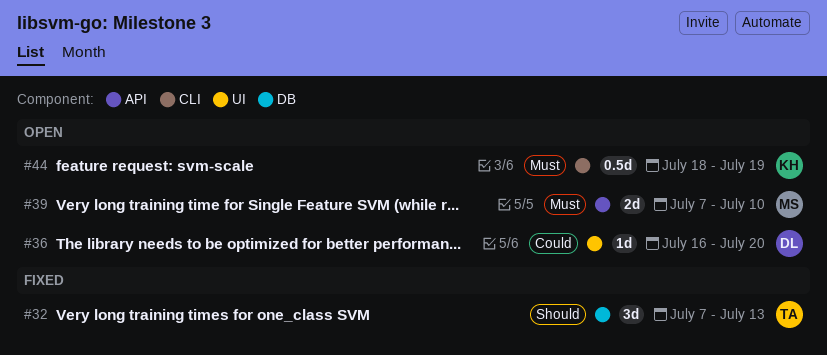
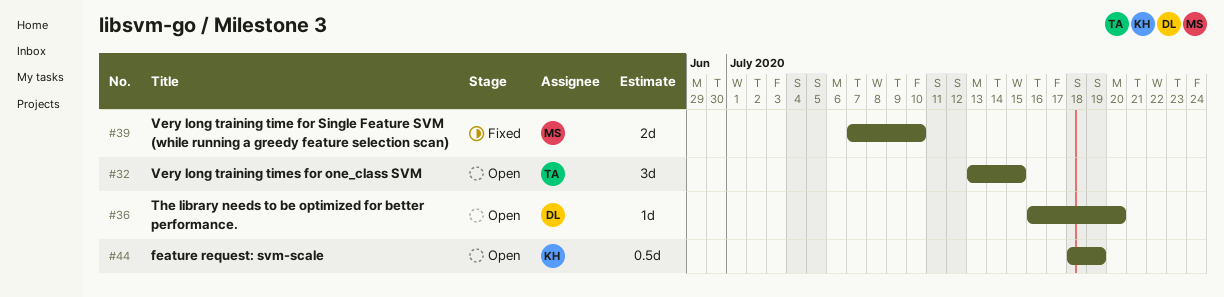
#32, status: Fixed -> Open
#32, start: Jul 7 -> Jul 13
#32, due: Jul 13 -> Jul 15
#39, status: Open -> Fixed

